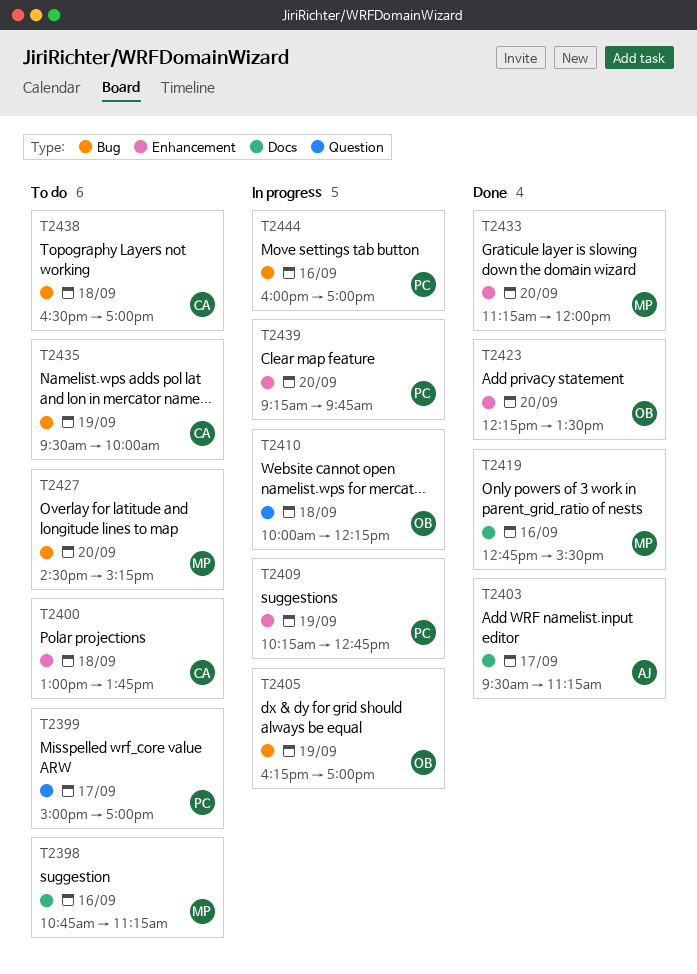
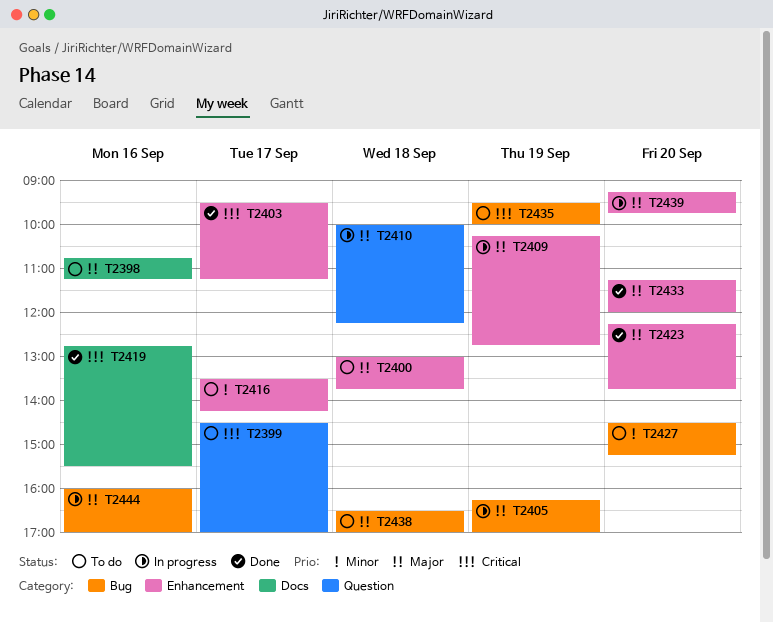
T2399, begins: 15:00 -> 14:30
T2403, label: Docs -> Enhancement
T2416: none -> present
T2423, ends: 13:30 -> 13:45

